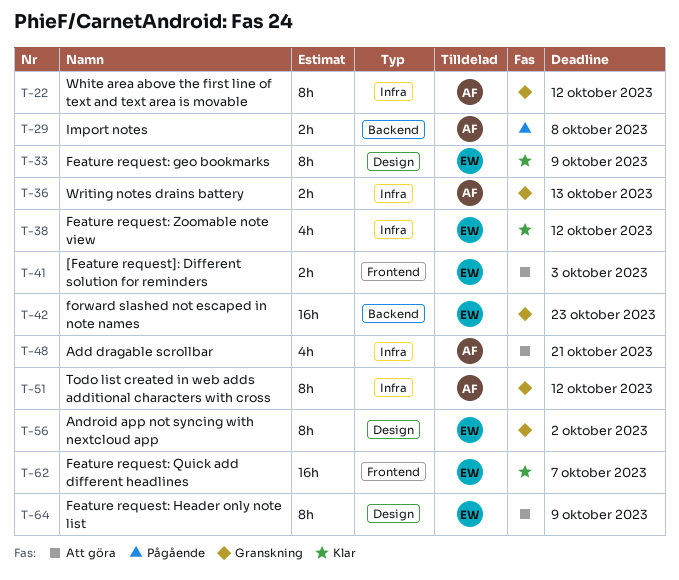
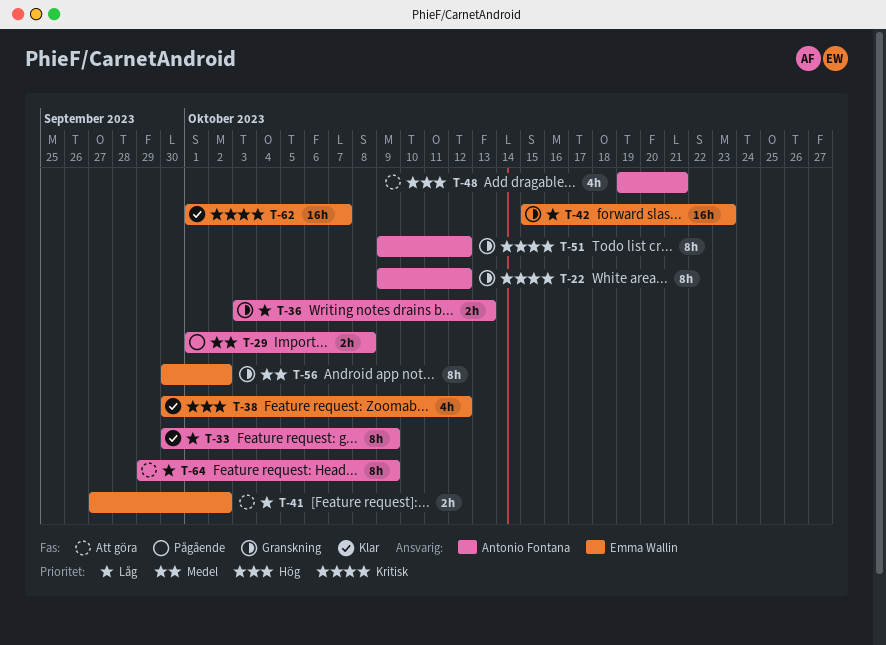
T-33, owner: Emma Wallin -> Antonio Fontana
T-41, due: Oct 3 -> Oct 2
T-64, owner: Emma Wallin -> Antonio Fontana

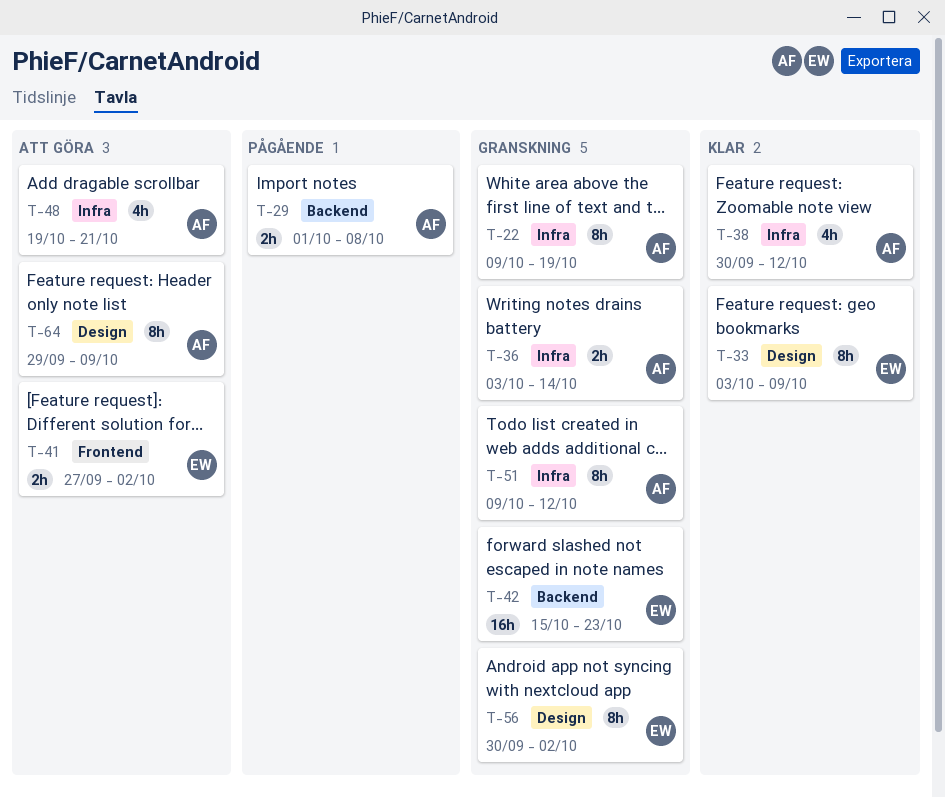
T-22, due: Oct 12 -> Oct 19
T-33, owner: Antonio Fontana -> Emma Wallin
T-33, start: Sep 30 -> Oct 3
T-36, due: Oct 13 -> Oct 14
T-38, owner: Emma Wallin -> Antonio Fontana
T-62: present -> none

